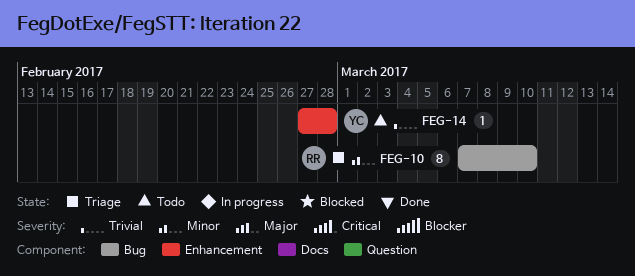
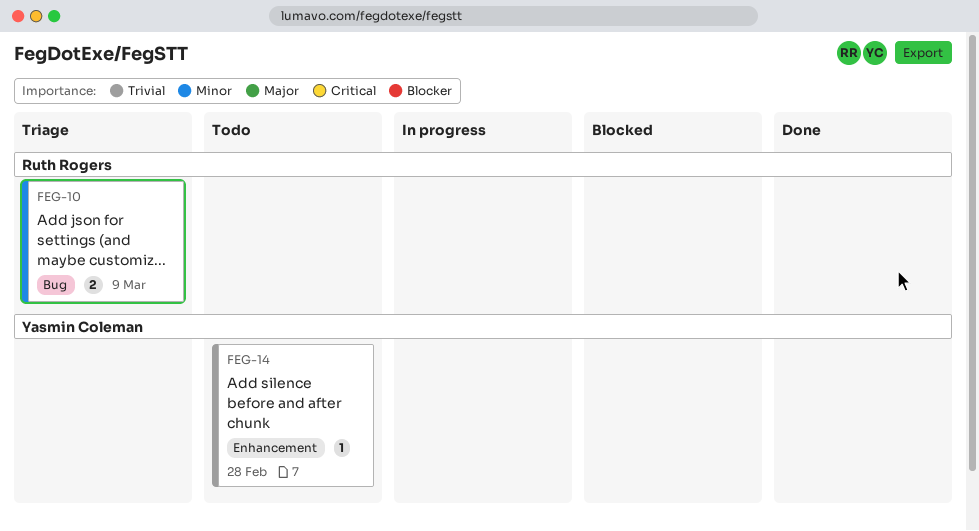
FEG-10, estimate: 8 -> 2
FEG-10, due: Mar 10 -> Mar 9

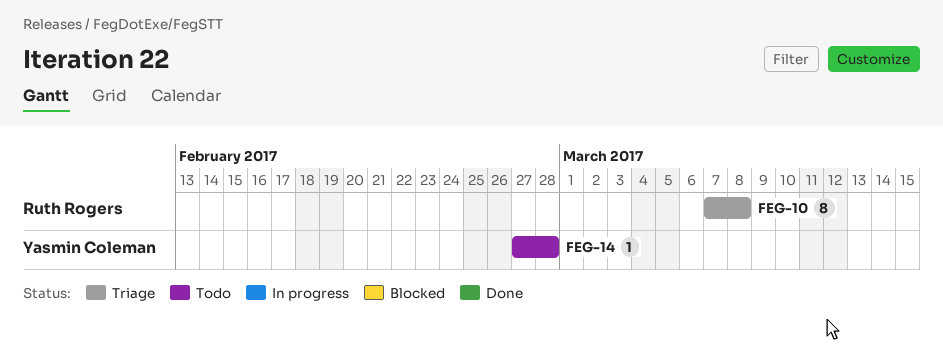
FEG-10, estimate: 2 -> 8
FEG-10, due: Mar 9 -> Mar 8

